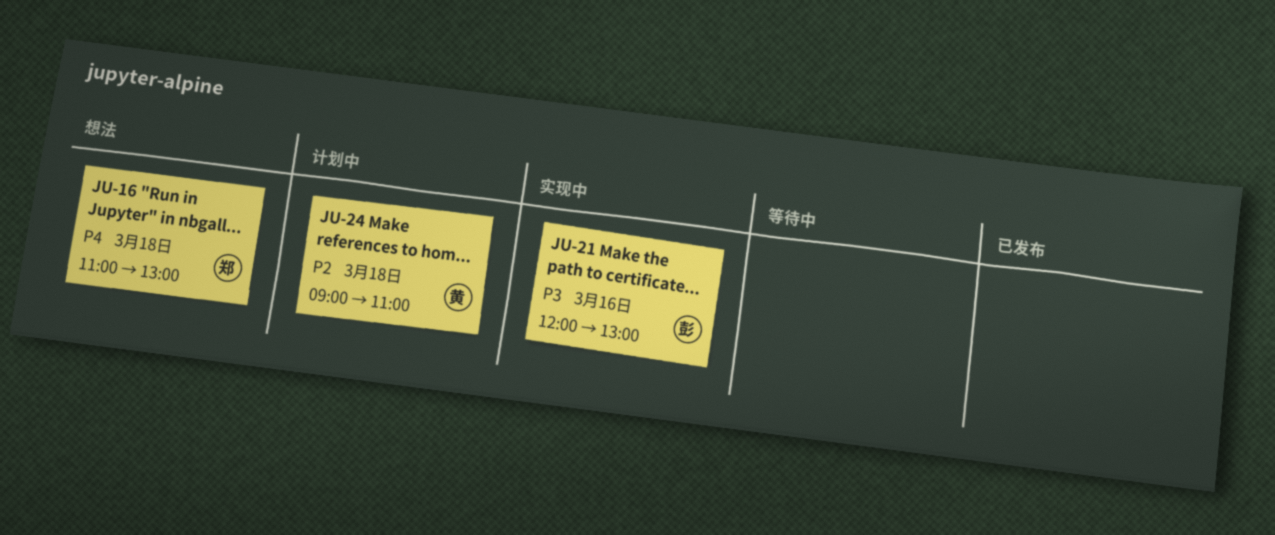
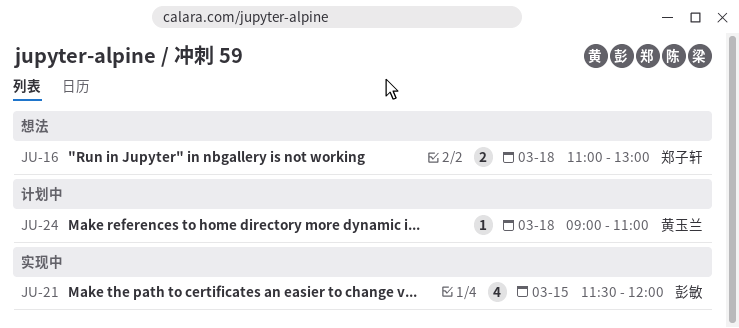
JU-21, day: Mar 16 -> Mar 15
JU-21, begins: 12:00 -> 11:30
JU-21, ends: 13:00 -> 12:00

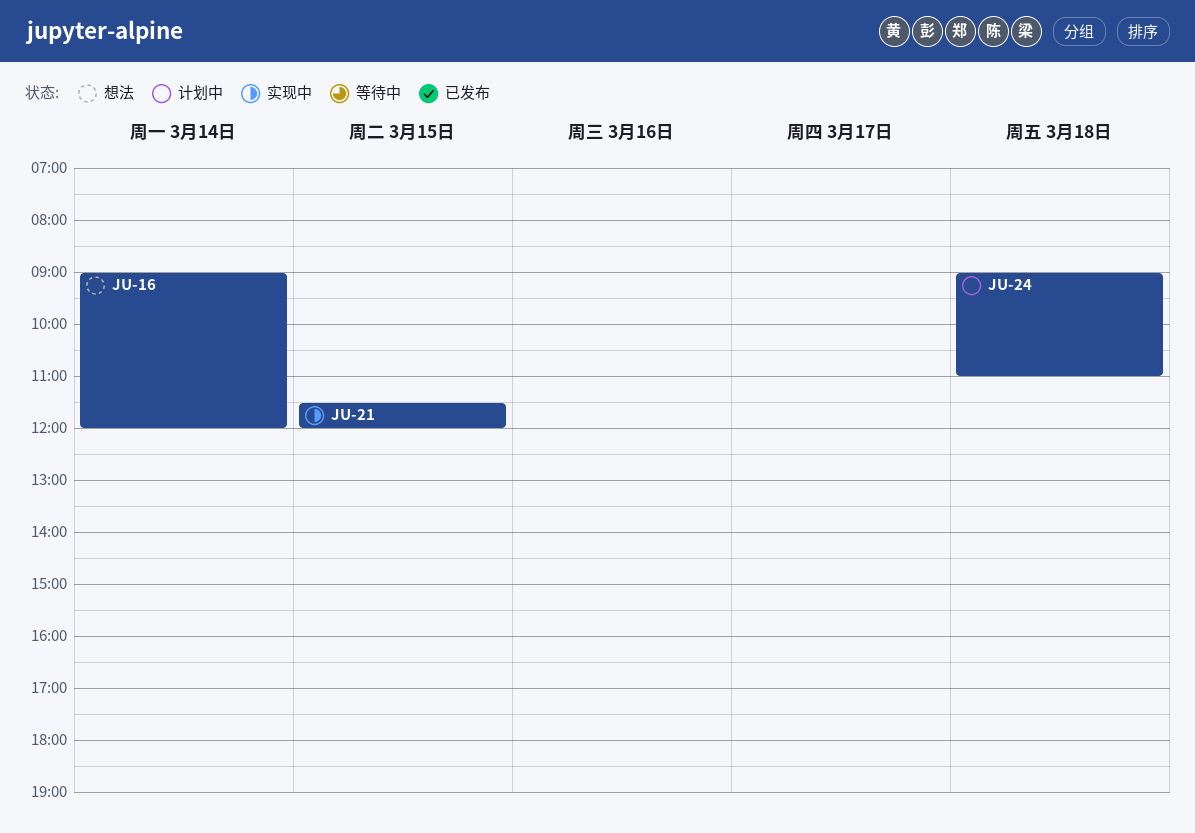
JU-16, day: Mar 18 -> Mar 14
JU-16, begins: 11:00 -> 09:00
JU-16, ends: 13:00 -> 12:00

